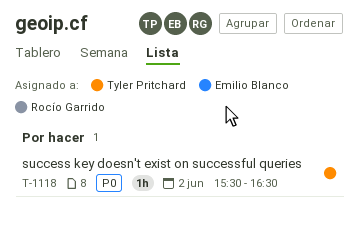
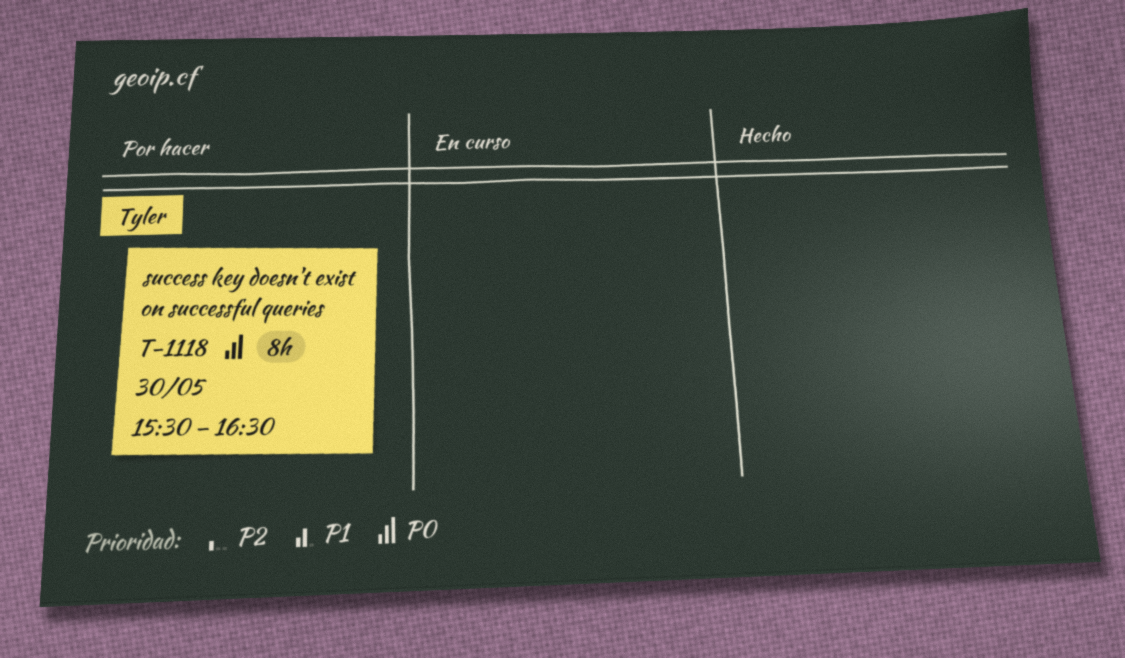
T-1118, estimate: 1h -> 8h
T-1118, day: Jun 2 -> May 30

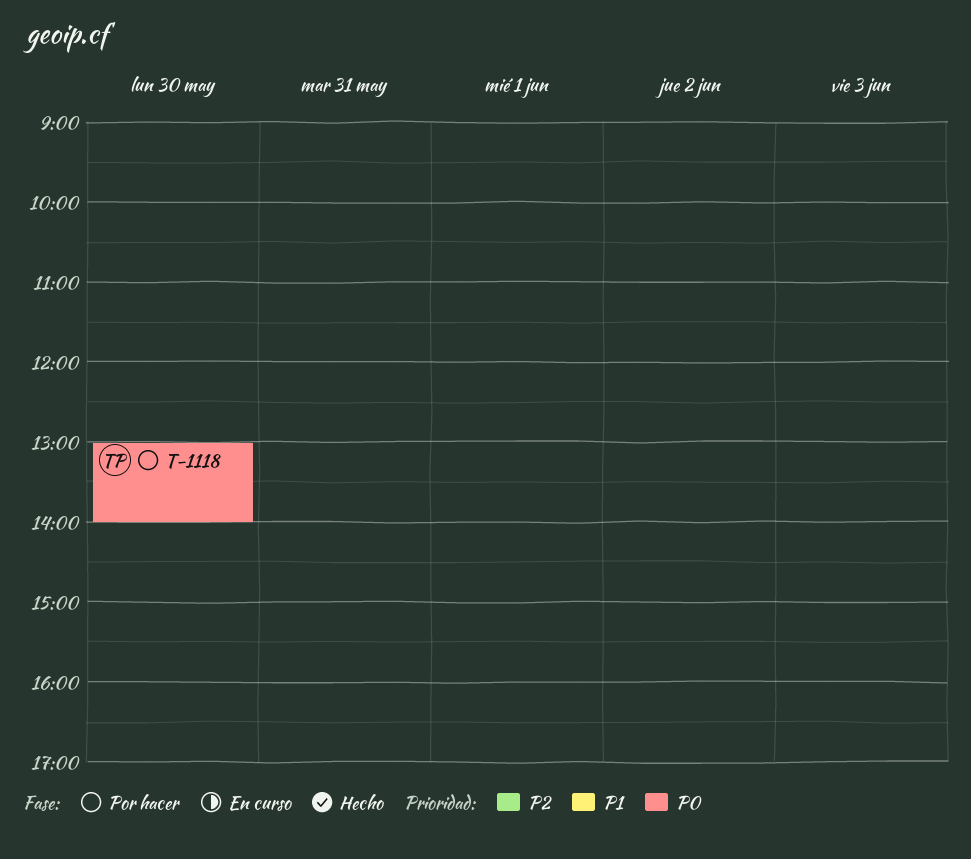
T-1118, begins: 15:30 -> 13:00
T-1118, ends: 16:30 -> 14:00

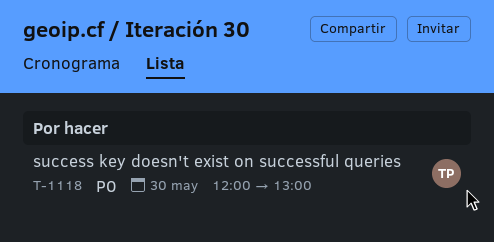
T-1118, begins: 13:00 -> 12:00
T-1118, ends: 14:00 -> 13:00

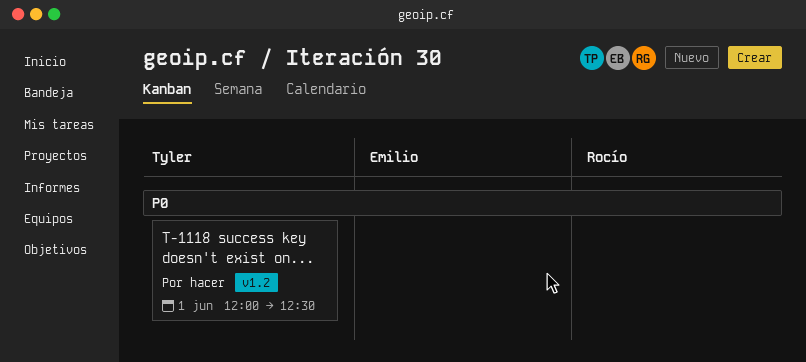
T-1118, day: May 30 -> Jun 1
T-1118, ends: 13:00 -> 12:30

